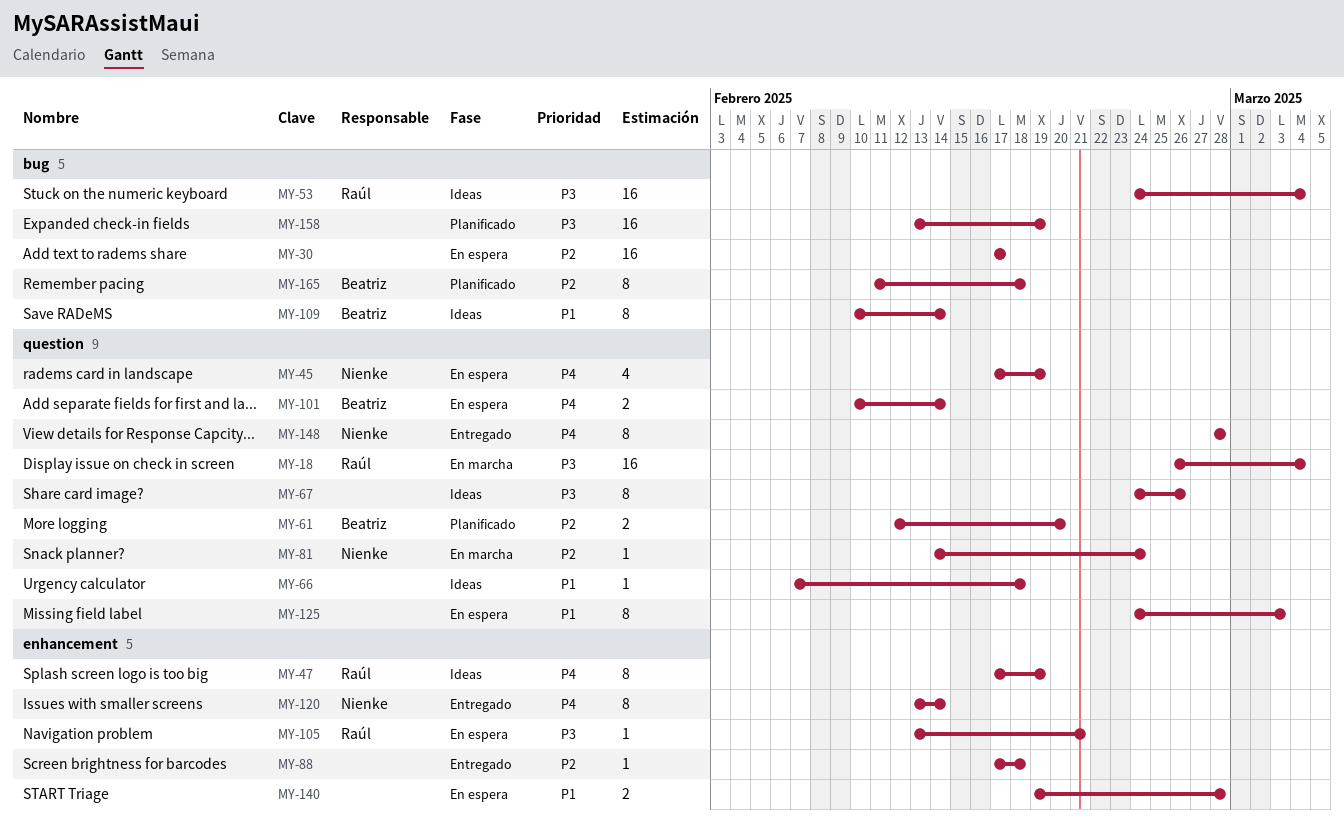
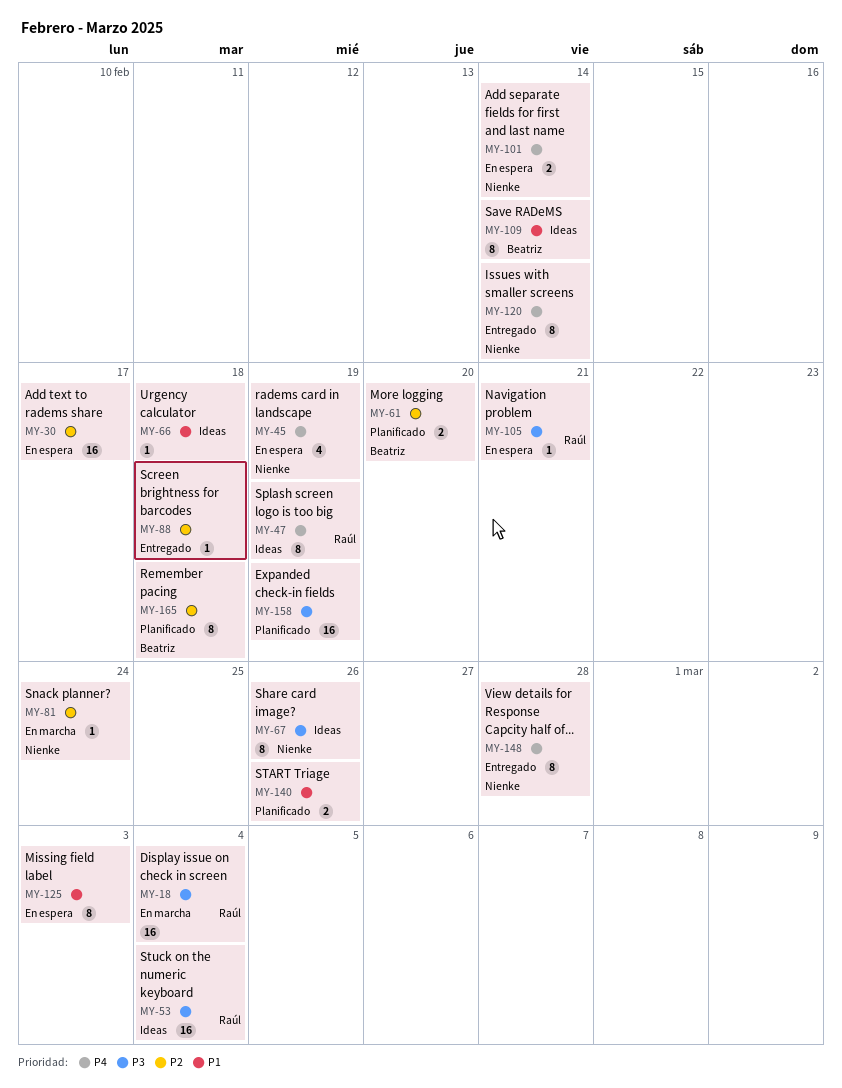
MY-67, owner: none -> Nienke
MY-101, owner: Beatriz -> Nienke
MY-140, status: En espera -> Planificado
MY-140, due: Feb 28 -> Feb 26

